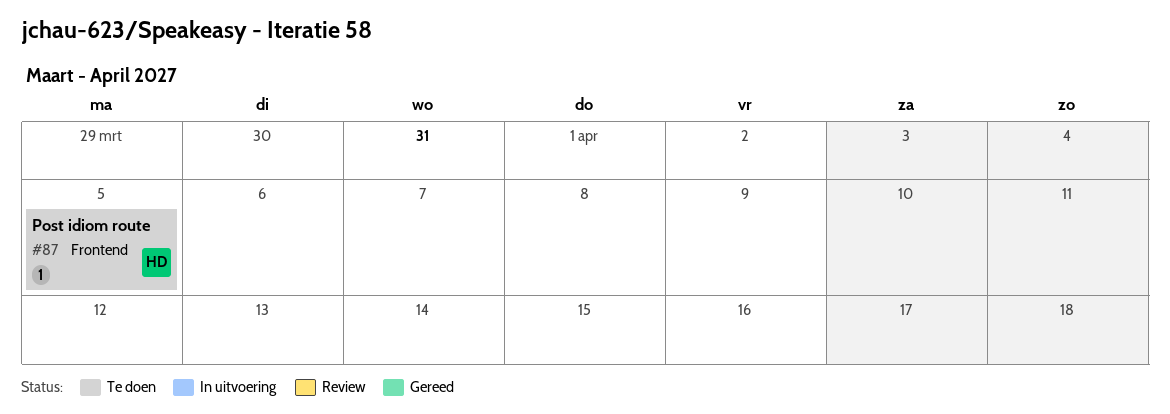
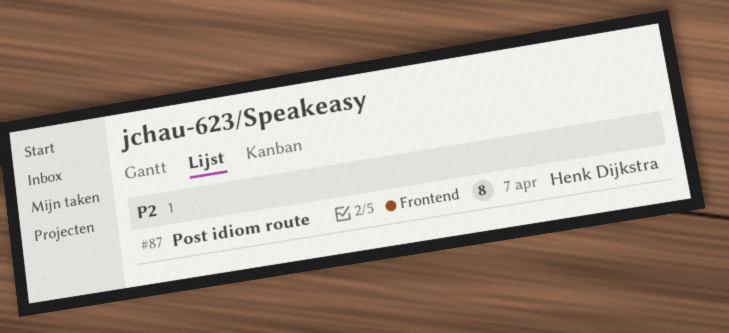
#87, estimate: 1 -> 8
#87, due: Apr 5 -> Apr 7

